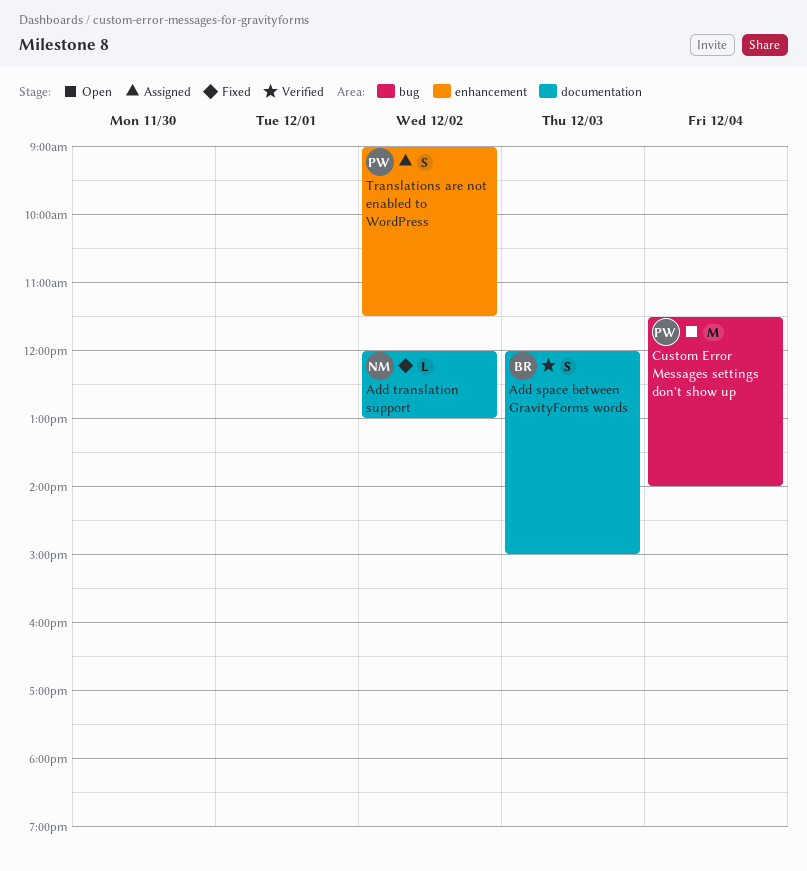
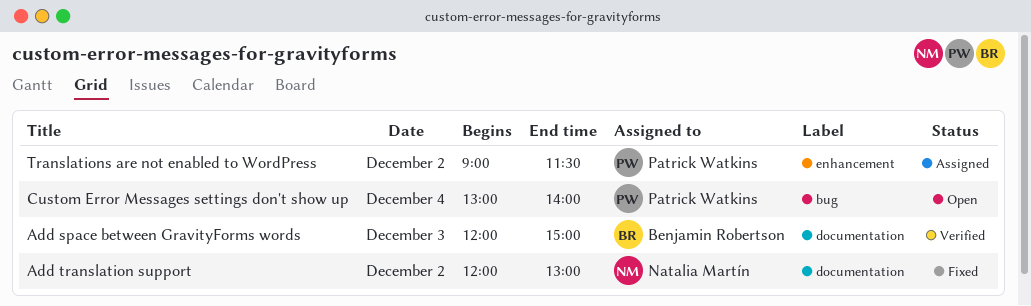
Custom Error Messages settings don't show up, begins: 11:30 -> 13:00

